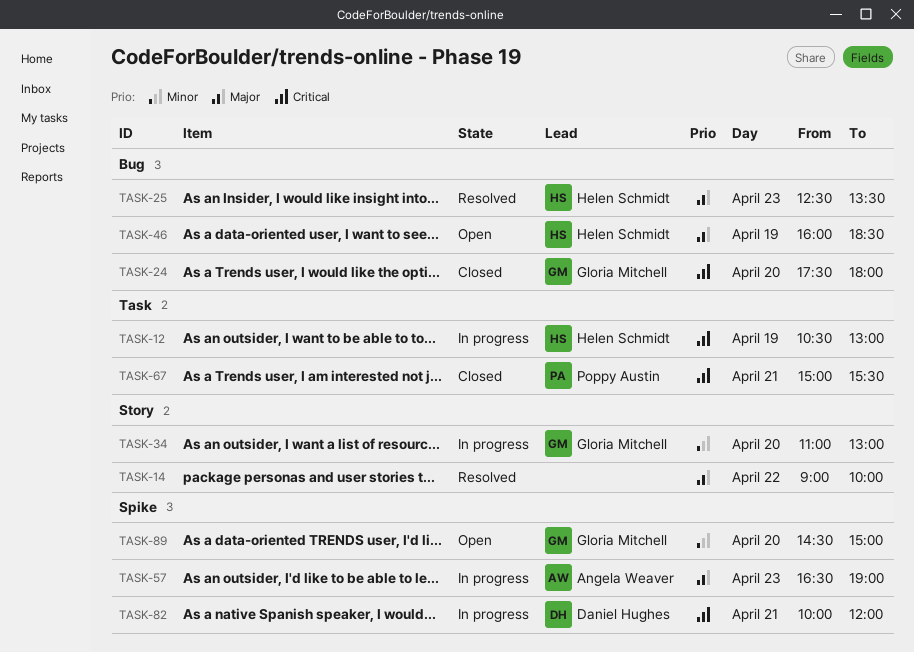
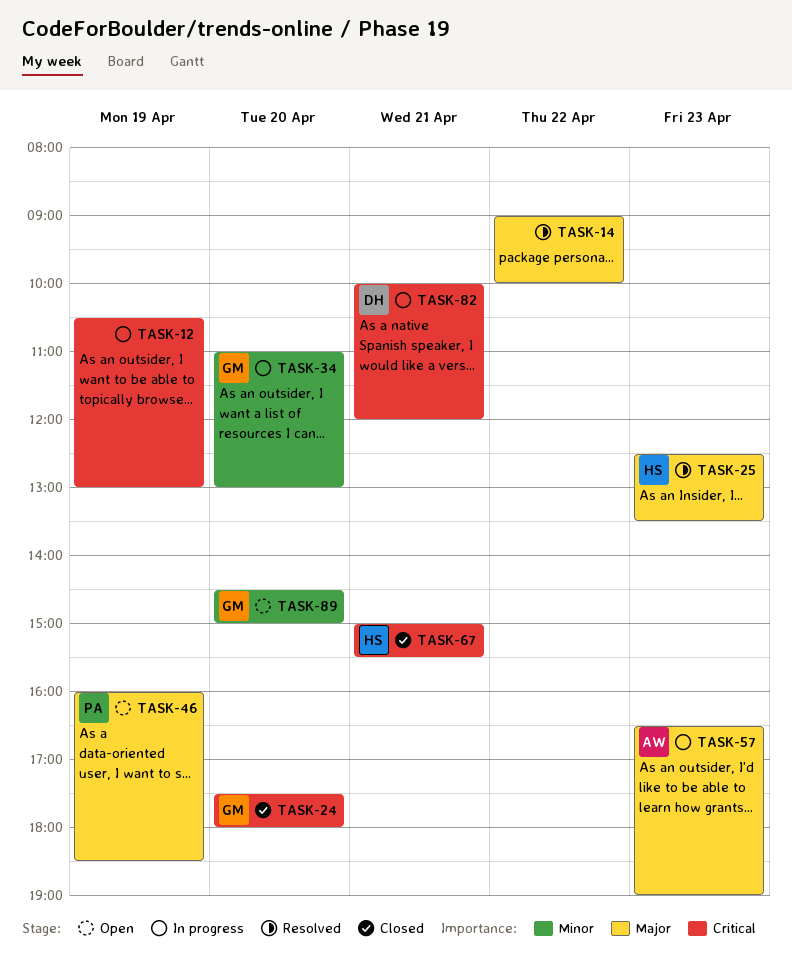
TASK-12, owner: Helen Schmidt -> none
TASK-46, owner: Helen Schmidt -> Poppy Austin
TASK-67, owner: Poppy Austin -> Helen Schmidt

